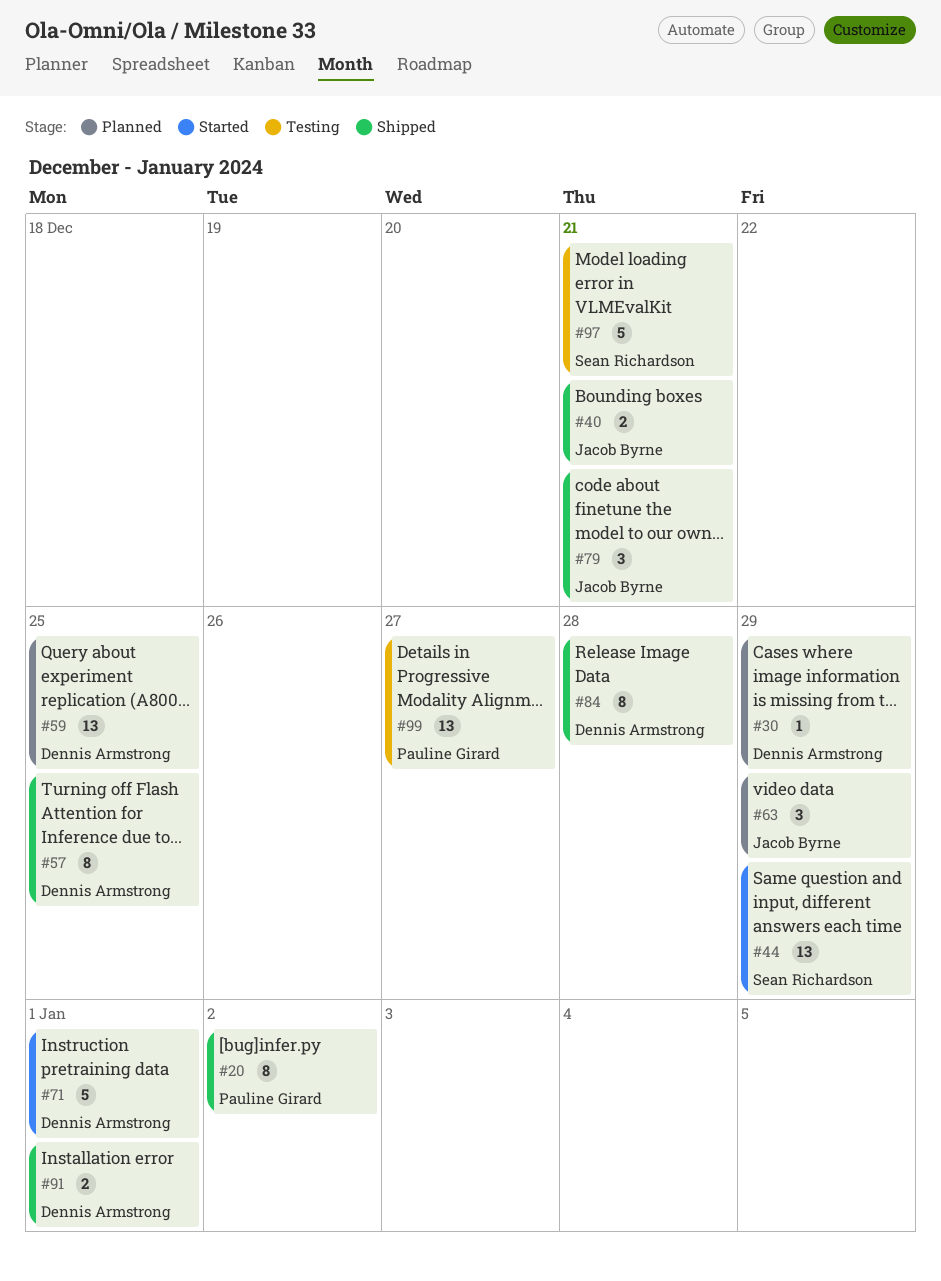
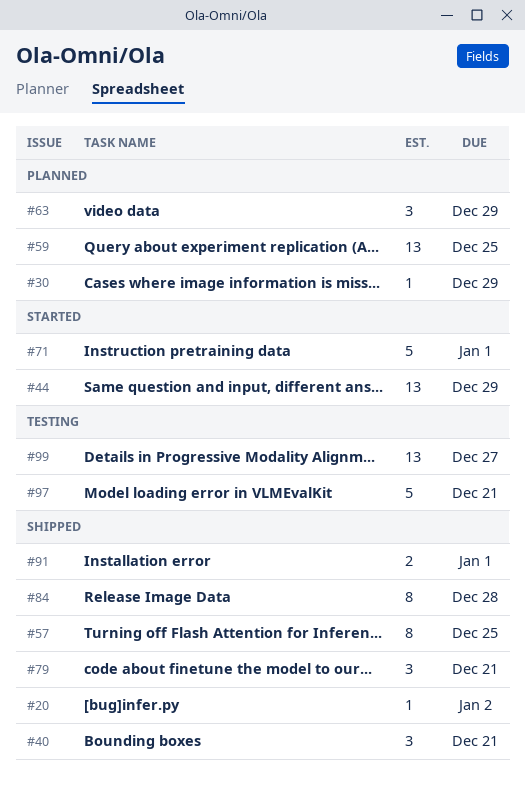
#20, estimate: 8 -> 1
#40, estimate: 2 -> 3

